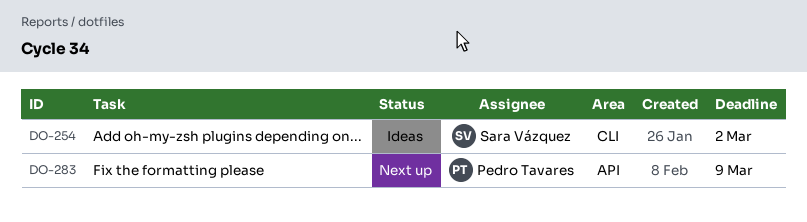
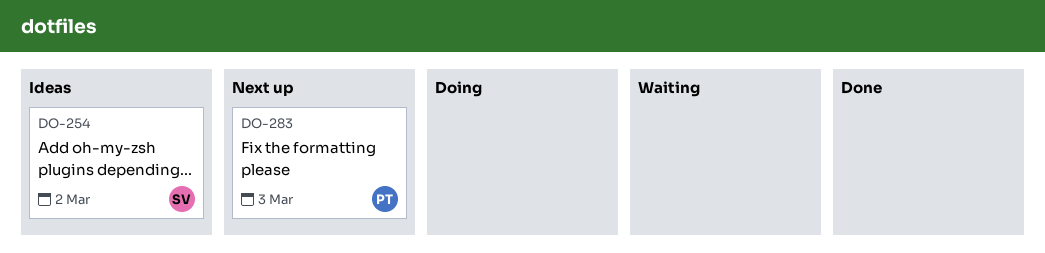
DO-283, due: Mar 9 -> Mar 3

